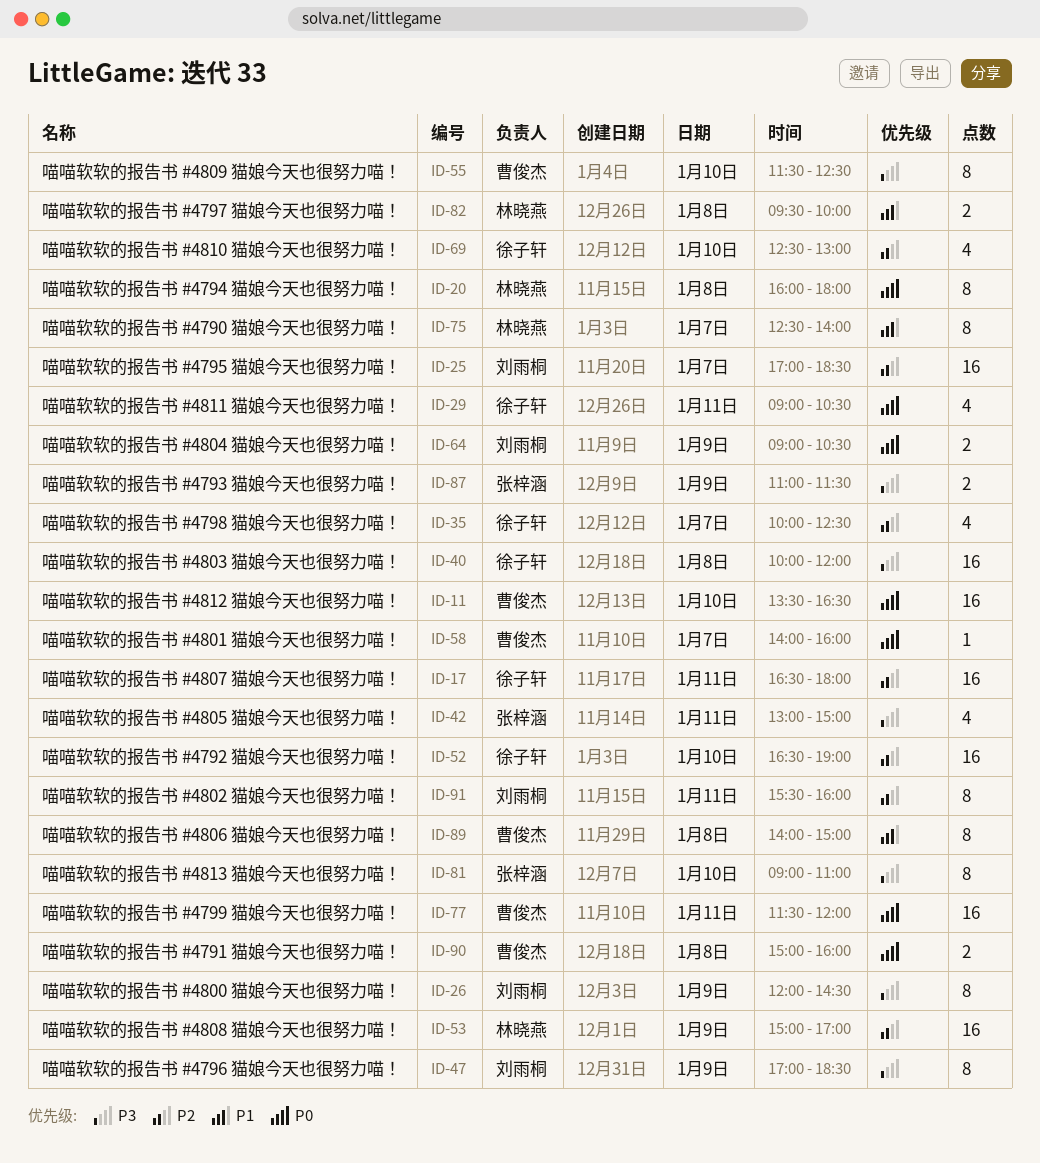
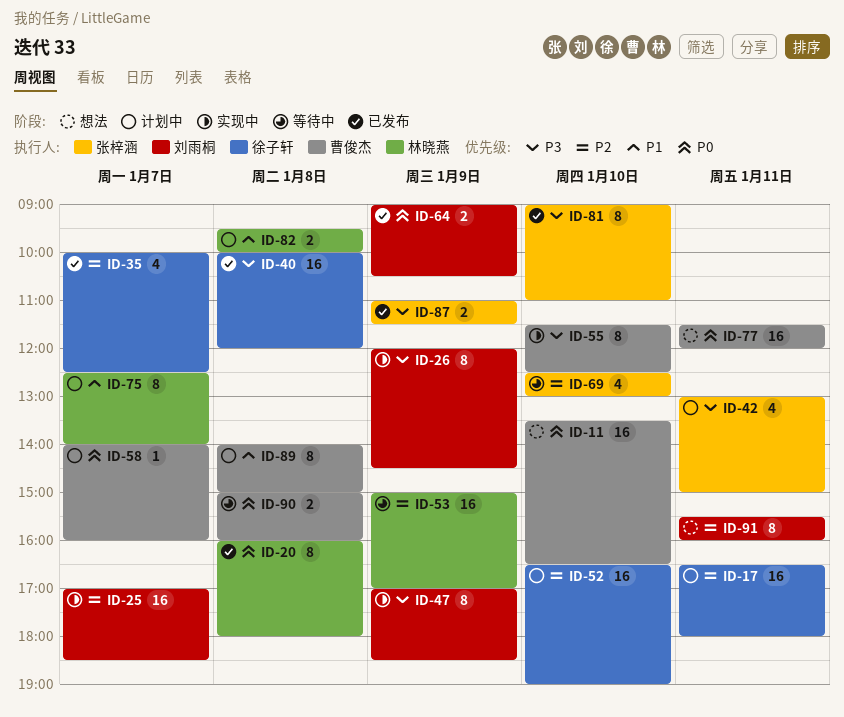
ID-29: present -> none
ID-69, owner: 徐子轩 -> 张梓涵

